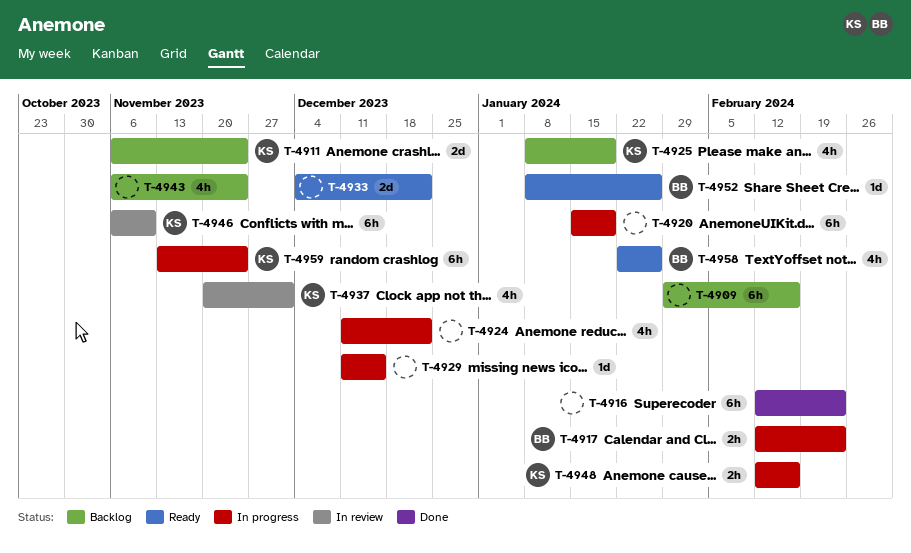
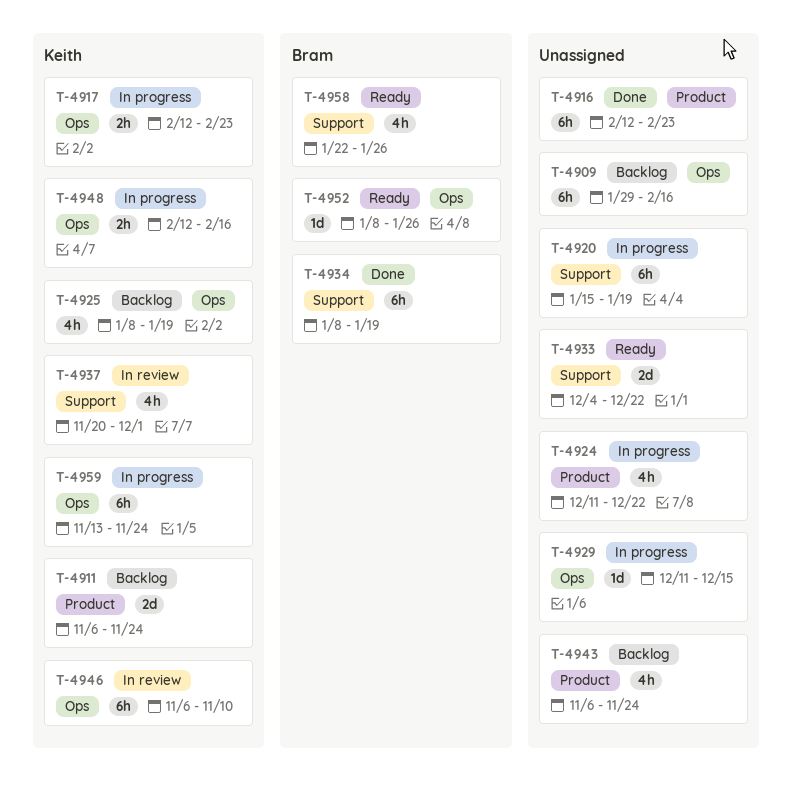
T-4917, owner: Bram -> Keith
T-4934: none -> present

